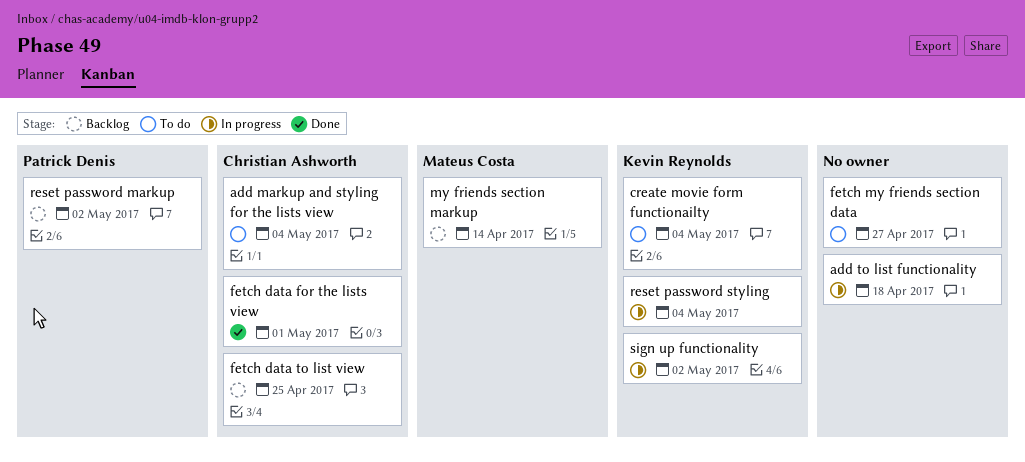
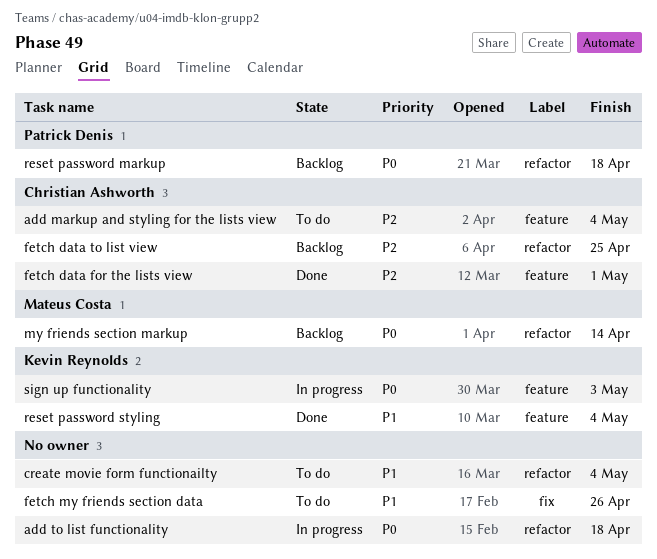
create movie form functionailty, owner: Kevin Reynolds -> none
fetch my friends section data, due: Apr 27 -> Apr 26
reset password markup, due: May 2 -> Apr 18
reset password styling, status: In progress -> Done
sign up functionality, due: May 2 -> May 3

